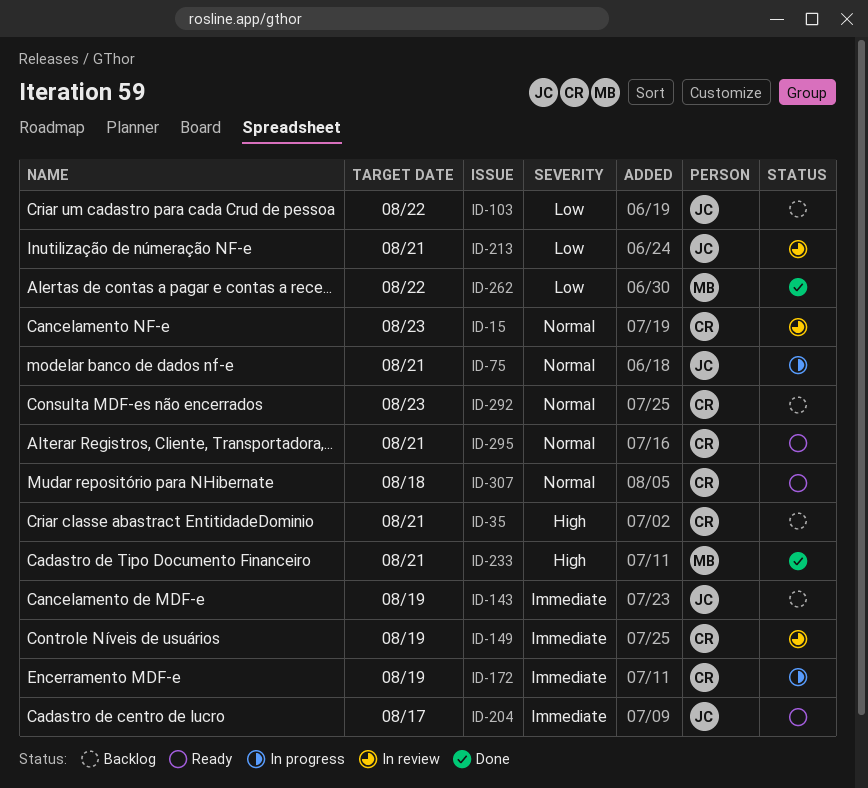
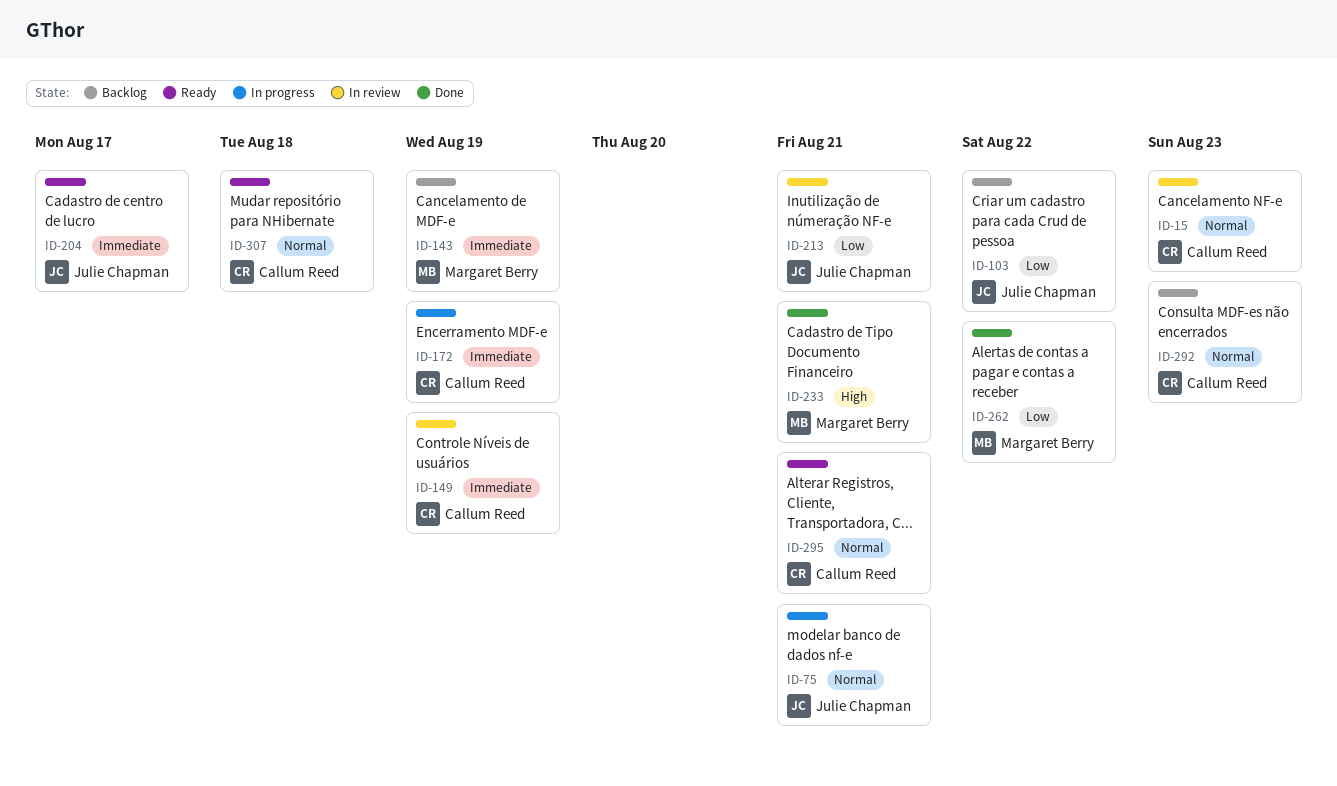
ID-35: present -> none
ID-143, owner: Julie Chapman -> Margaret Berry

